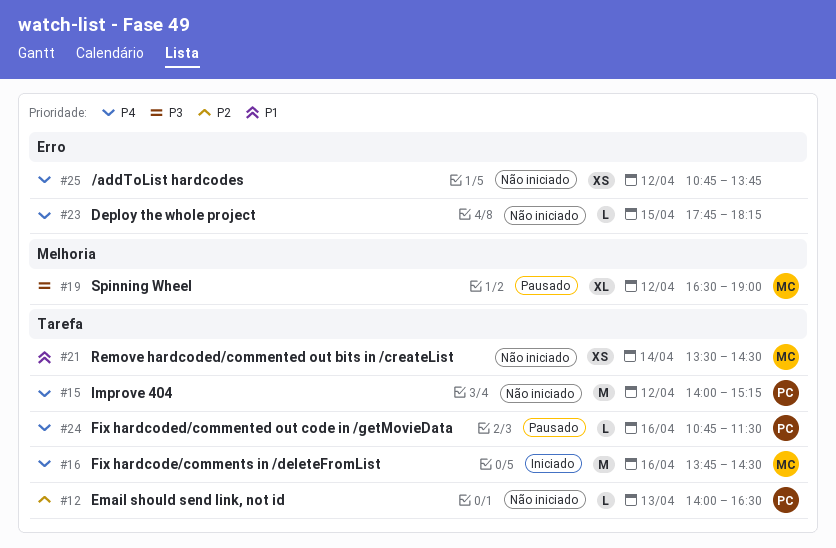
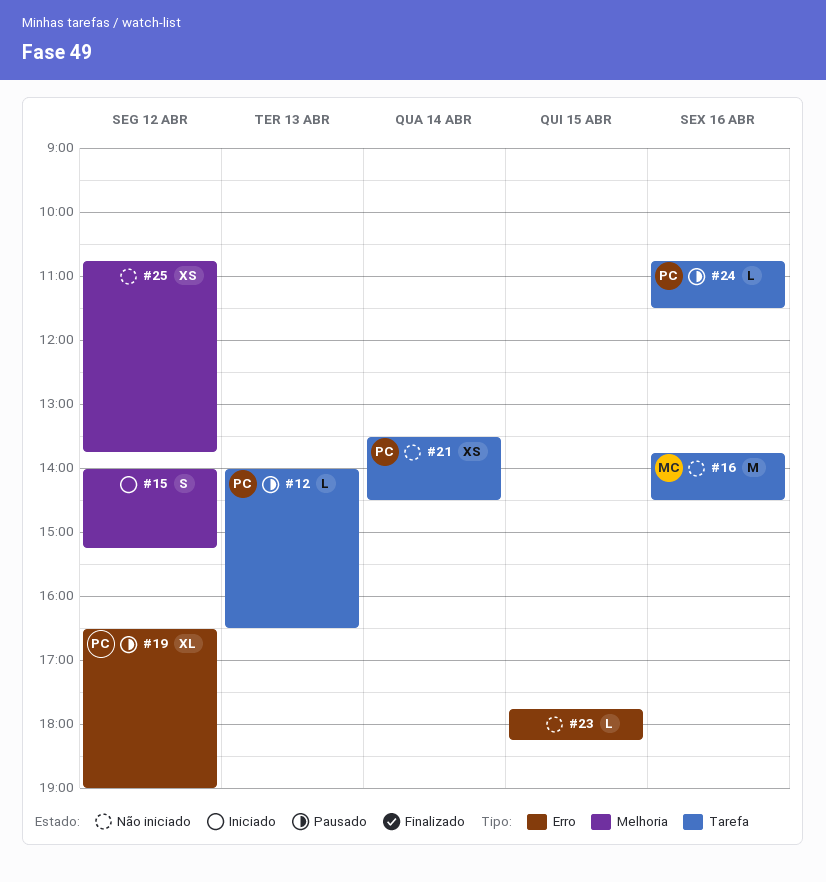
#12, status: Não iniciado -> Pausado
#15, status: Não iniciado -> Iniciado
#15, owner: PC -> none
#15, label: Tarefa -> Melhoria
#15, estimate: M -> S
#16, status: Iniciado -> Não iniciado
#19, owner: MC -> PC
#19, label: Melhoria -> Erro
#21, owner: MC -> PC
#25, label: Erro -> Melhoria

